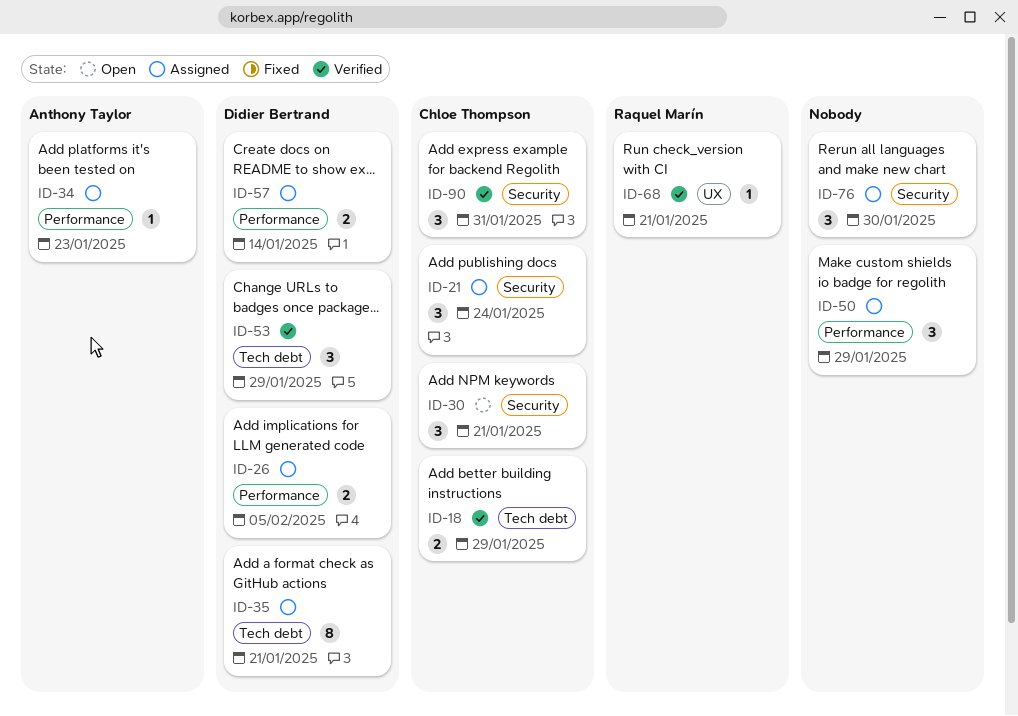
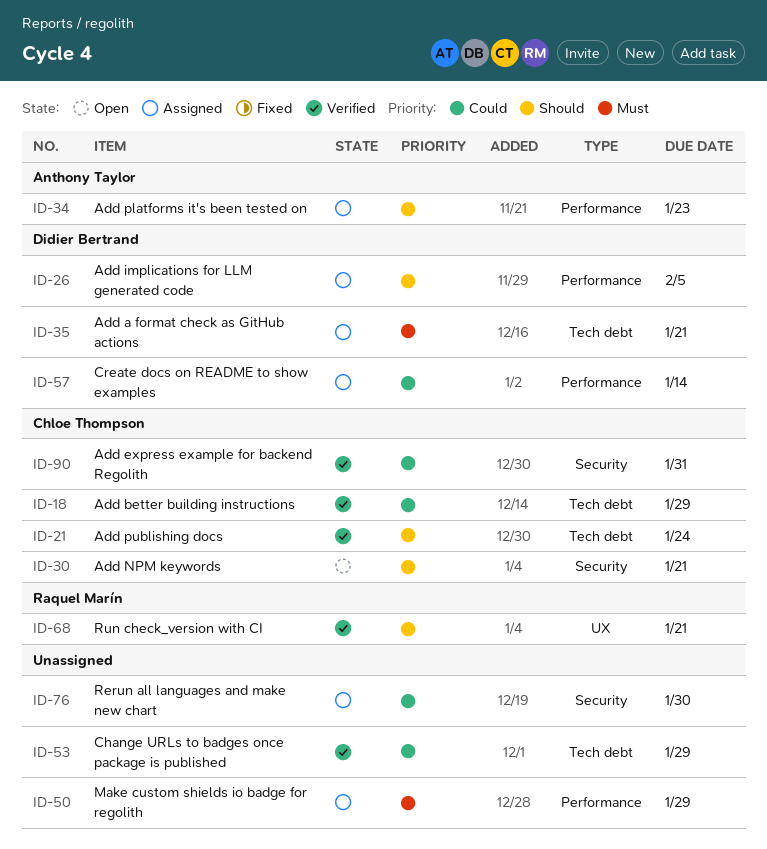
ID-21, status: Assigned -> Verified
ID-21, label: Security -> Tech debt
ID-53, owner: Didier Bertrand -> none

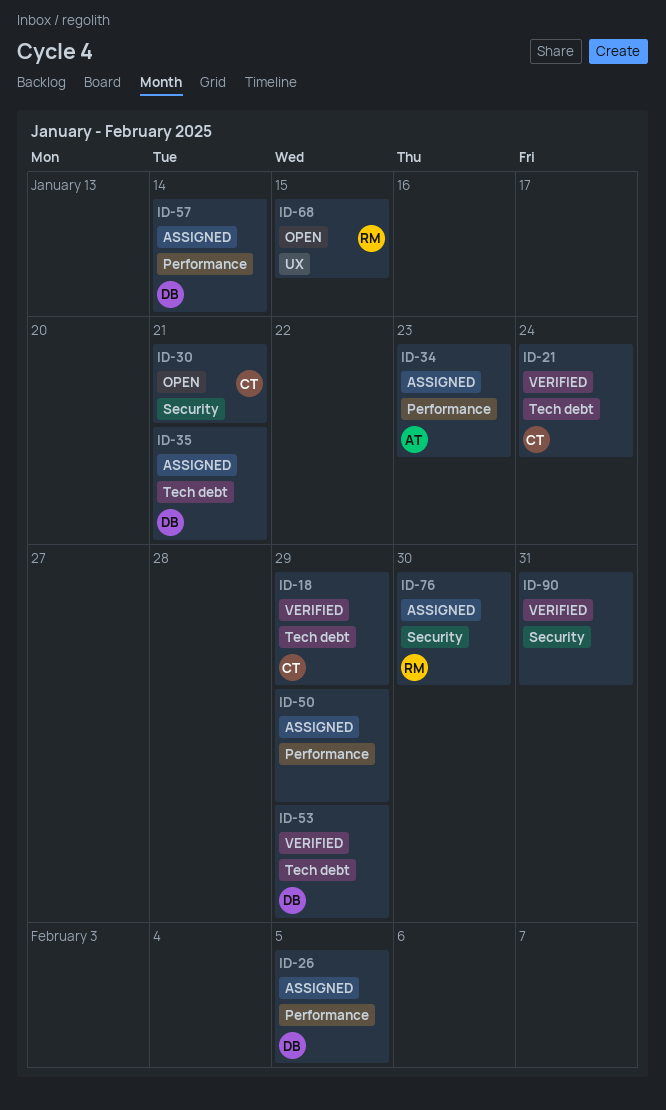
ID-53, owner: none -> Didier Bertrand
ID-68, status: Verified -> Open
ID-68, due: Jan 21 -> Jan 15
ID-76, owner: none -> Raquel Marín
ID-90, owner: Chloe Thompson -> none

